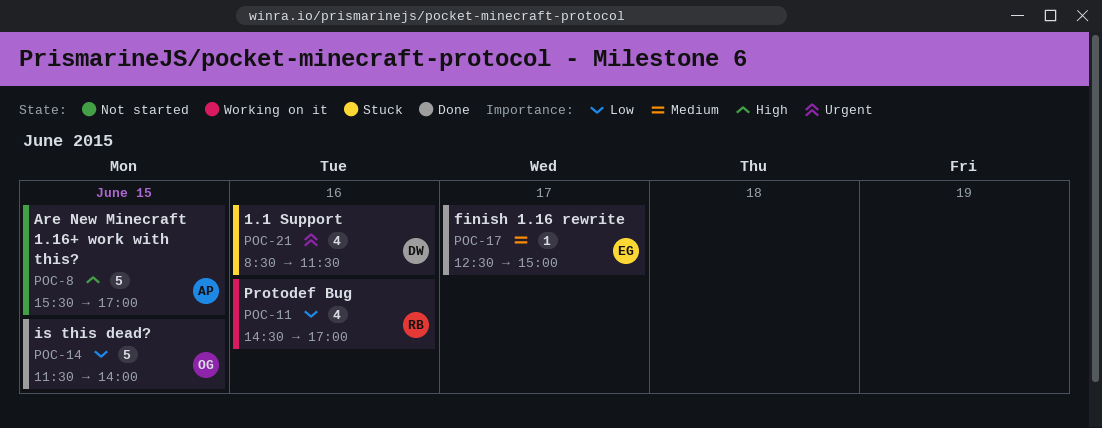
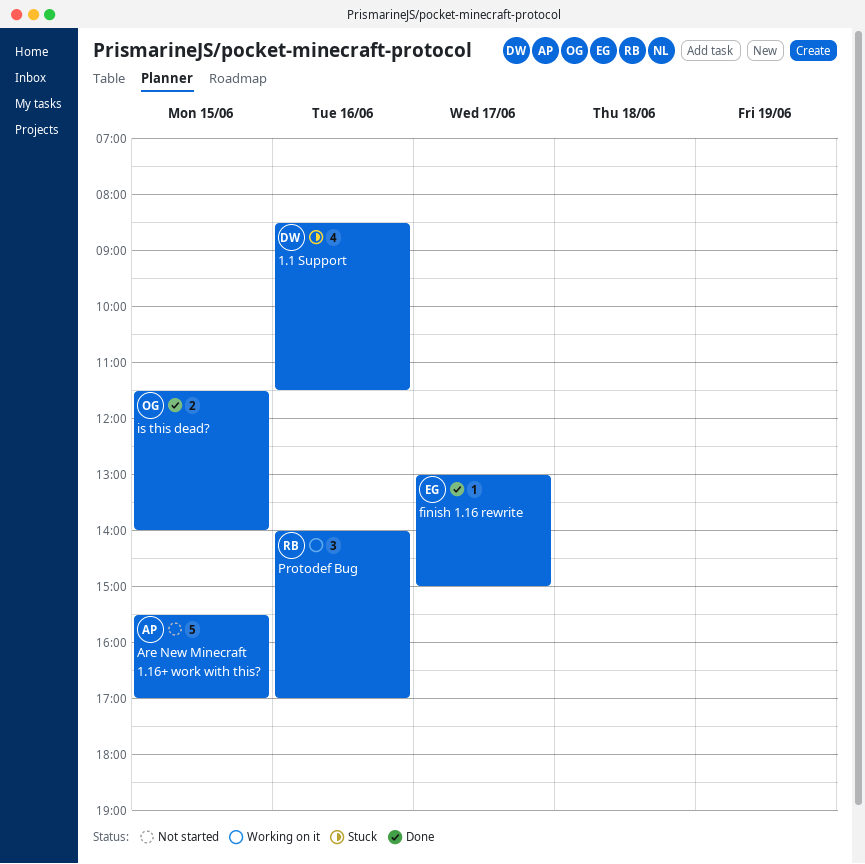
finish 1.16 rewrite, begins: 12:30 -> 13:00
is this dead?, estimate: 5 -> 2
Protodef Bug, estimate: 4 -> 3
Protodef Bug, begins: 14:30 -> 14:00

